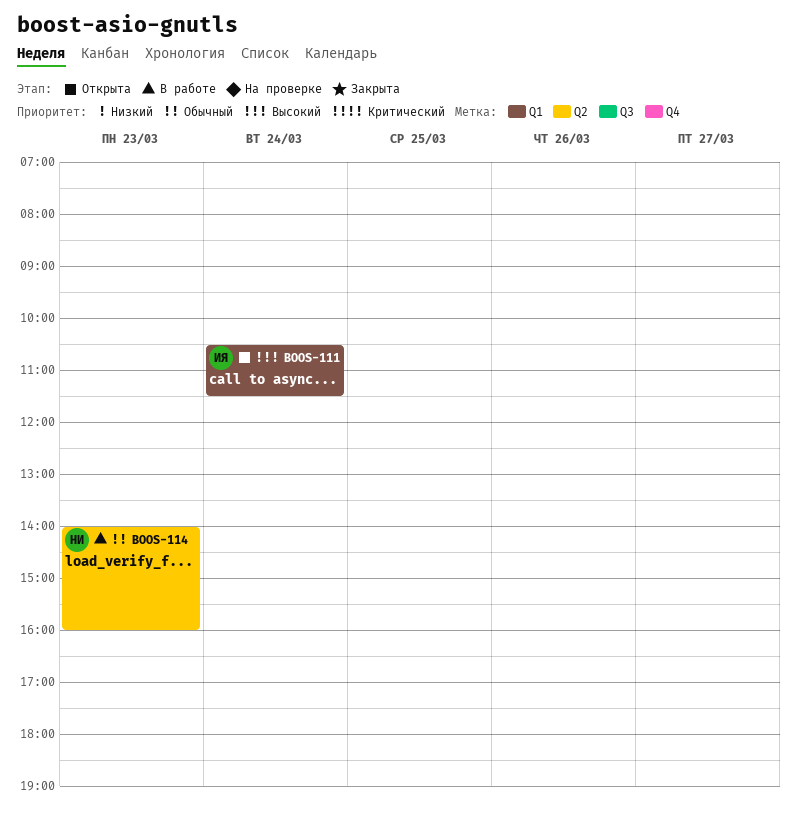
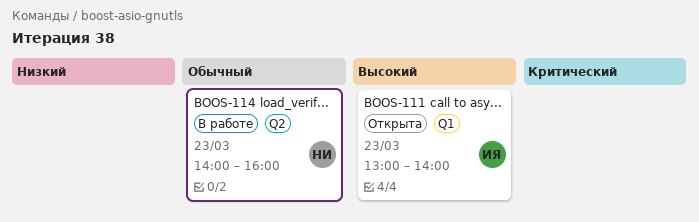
BOOS-111, day: Mar 24 -> Mar 23
BOOS-111, begins: 10:30 -> 13:00
BOOS-111, ends: 11:30 -> 14:00

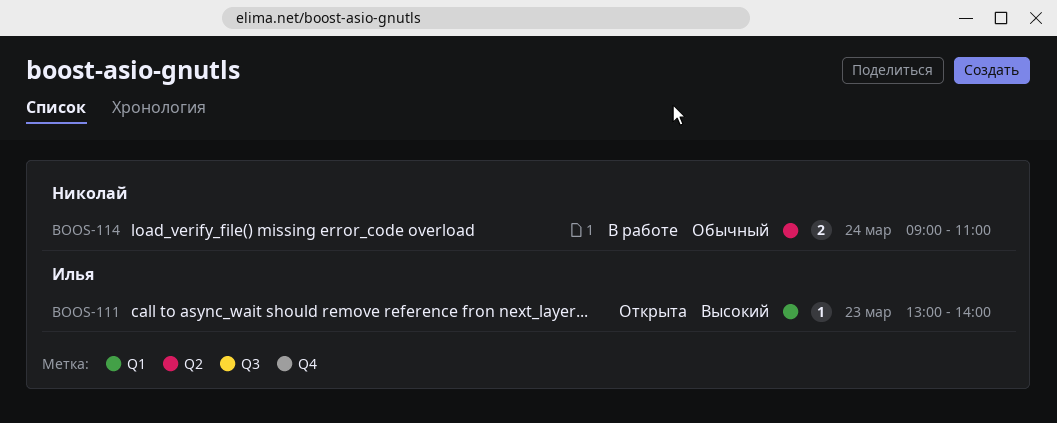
BOOS-114, day: Mar 23 -> Mar 24
BOOS-114, begins: 14:00 -> 09:00
BOOS-114, ends: 16:00 -> 11:00

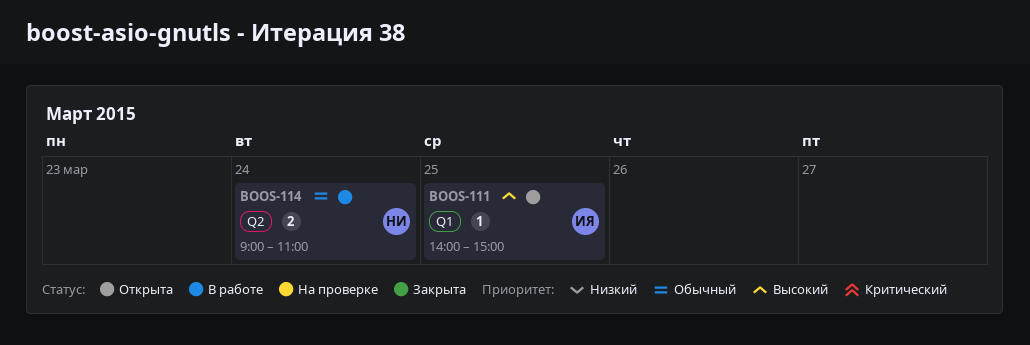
BOOS-111, day: Mar 23 -> Mar 25
BOOS-111, begins: 13:00 -> 14:00
BOOS-111, ends: 14:00 -> 15:00

